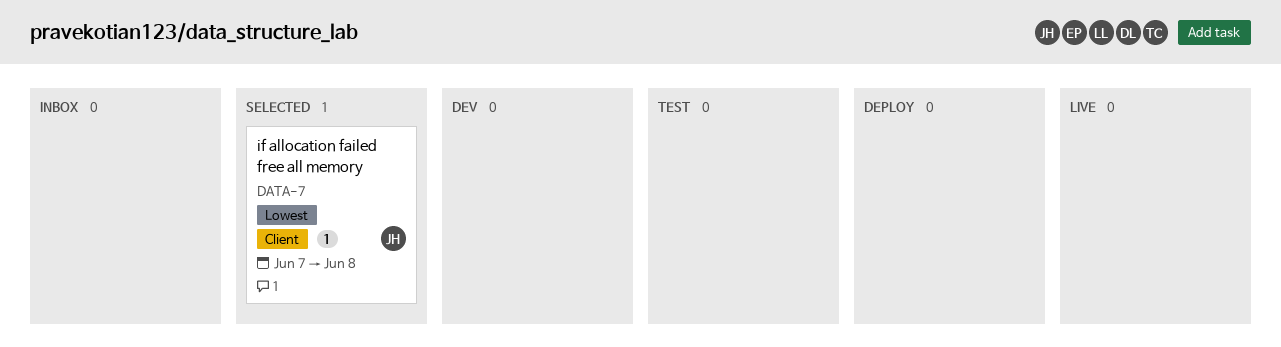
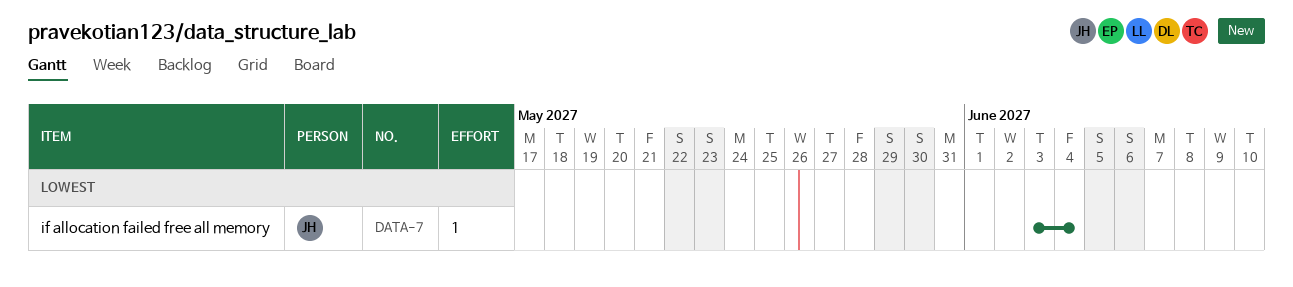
DATA-7, start: Jun 7 -> Jun 3
DATA-7, due: Jun 8 -> Jun 4

